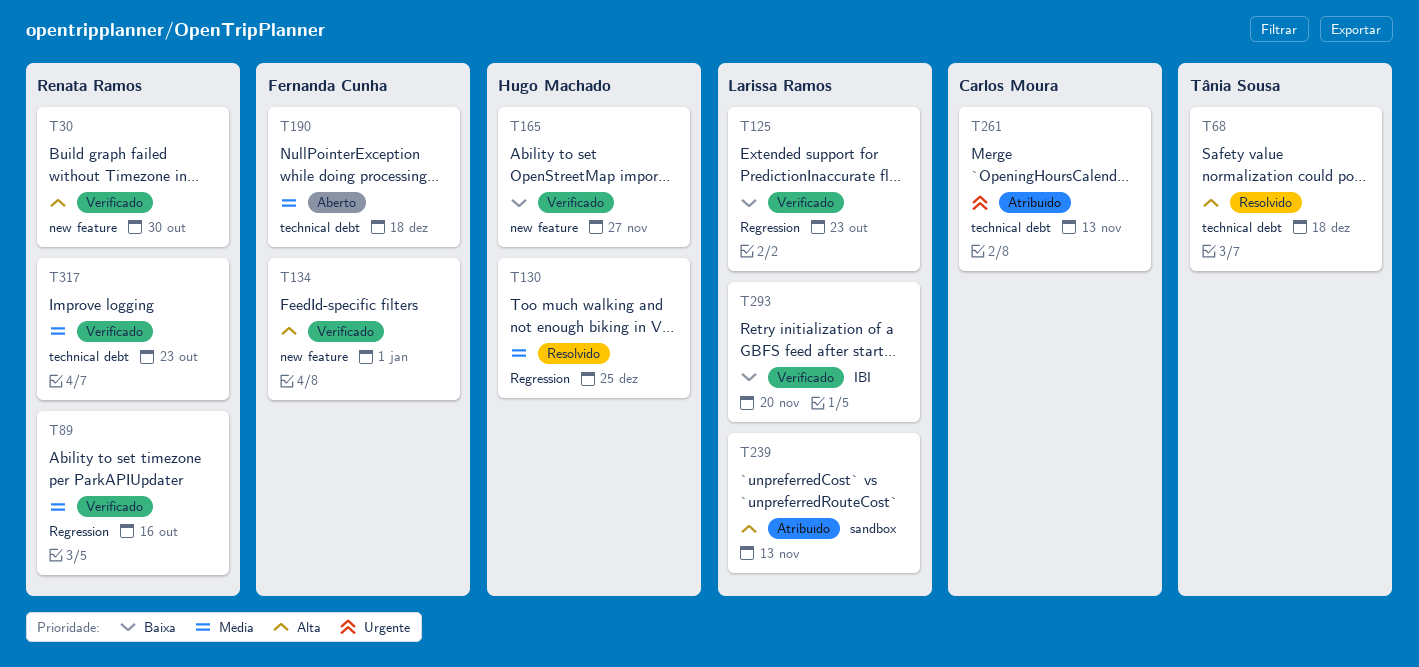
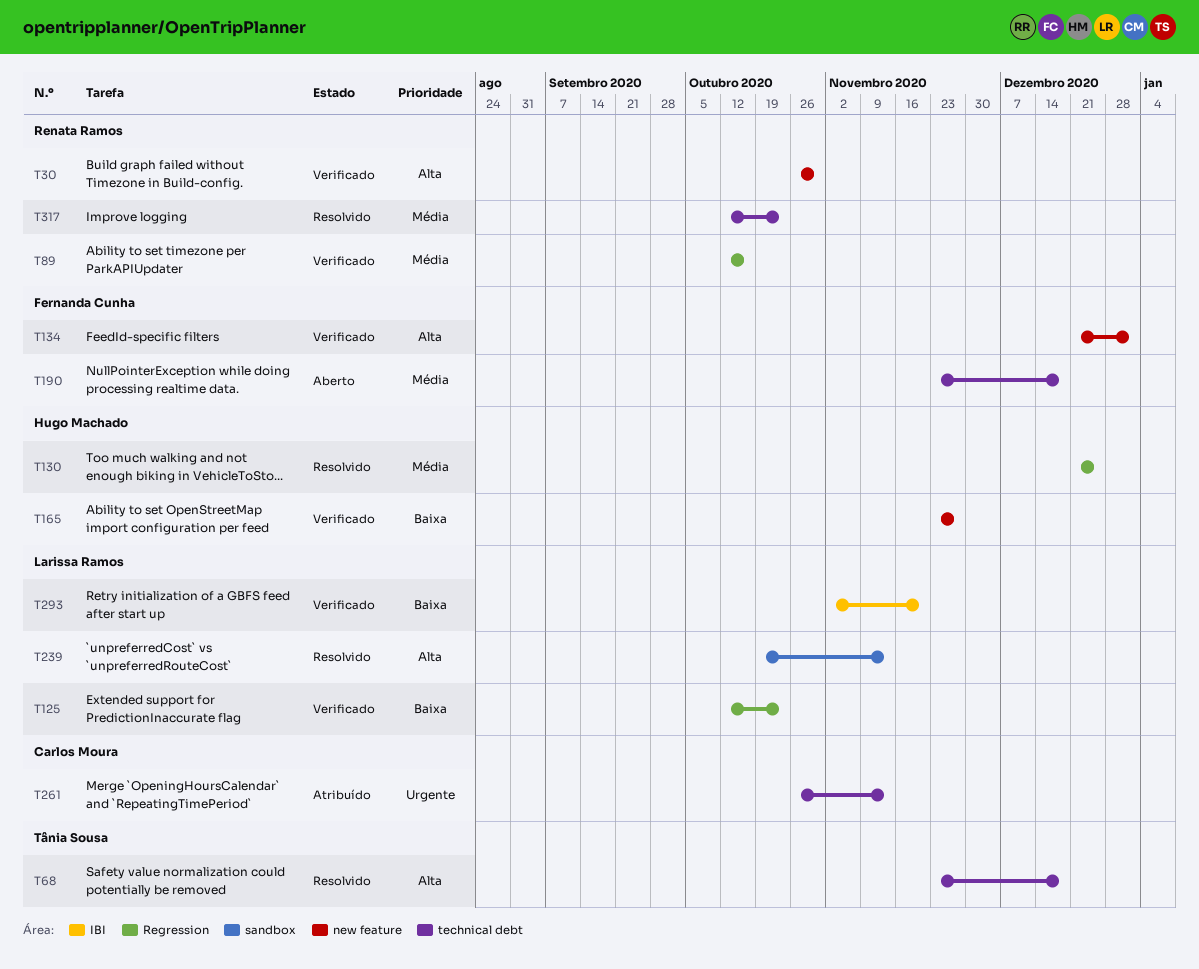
T239, status: Atribuído -> Resolvido
T317, status: Verificado -> Resolvido

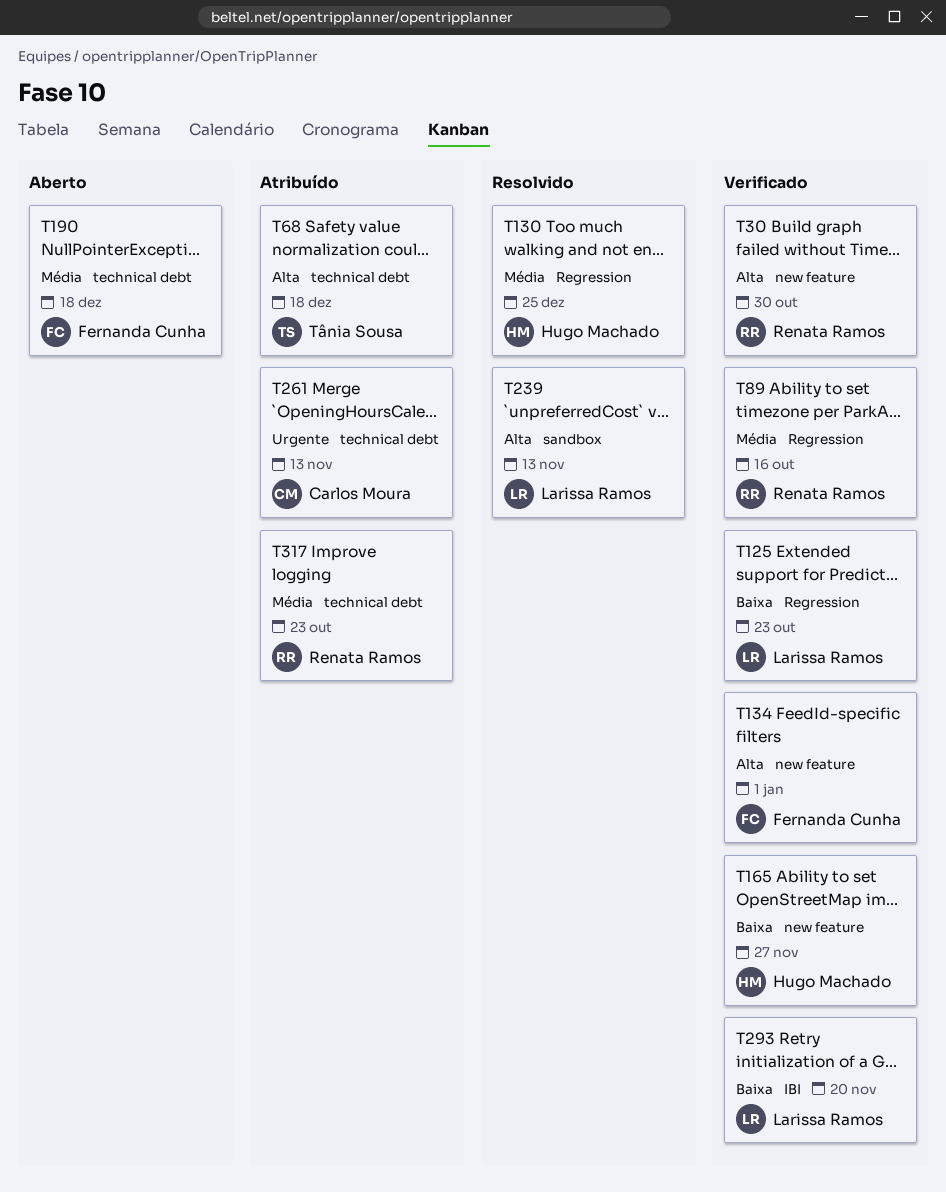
T68, status: Resolvido -> Atribuído
T317, status: Resolvido -> Atribuído

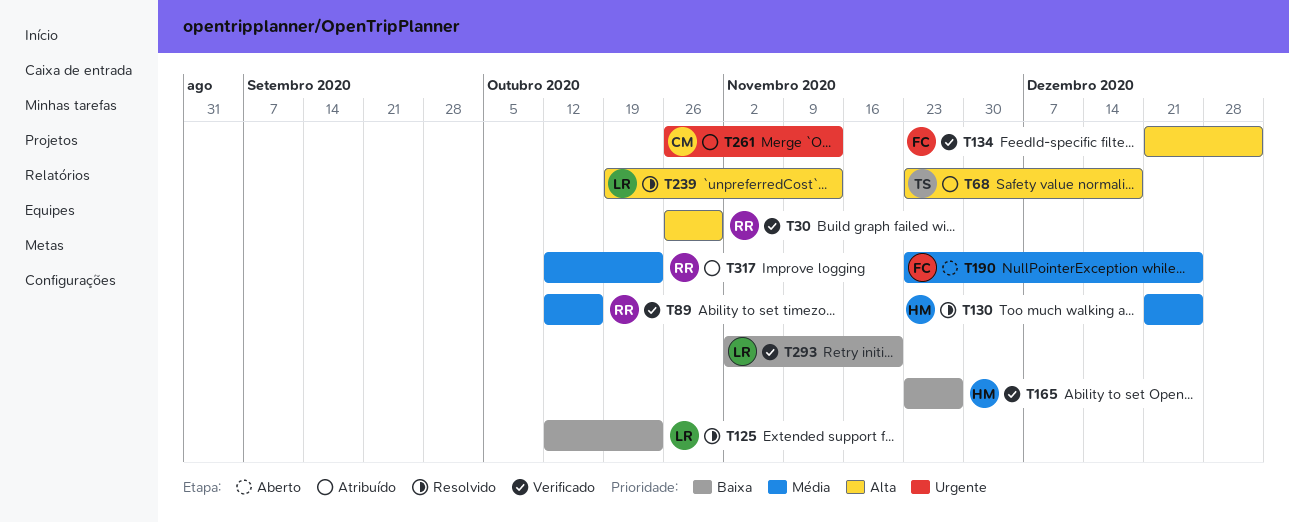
T125, status: Verificado -> Resolvido
T190, due: Dec 18 -> Dec 25

